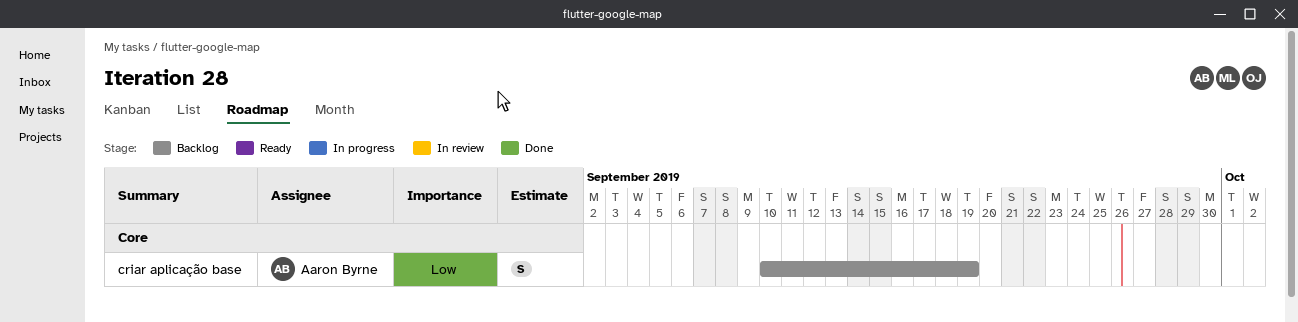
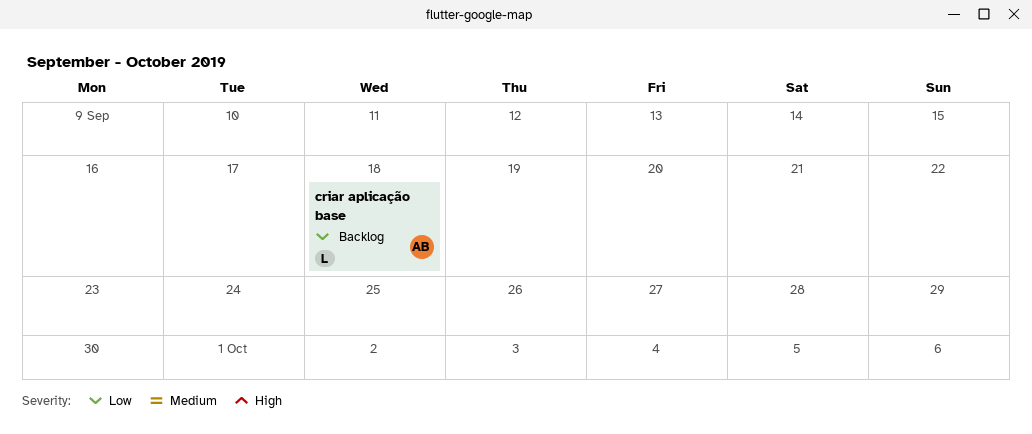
criar aplicação base, estimate: S -> L
criar aplicação base, due: Sep 19 -> Sep 18

